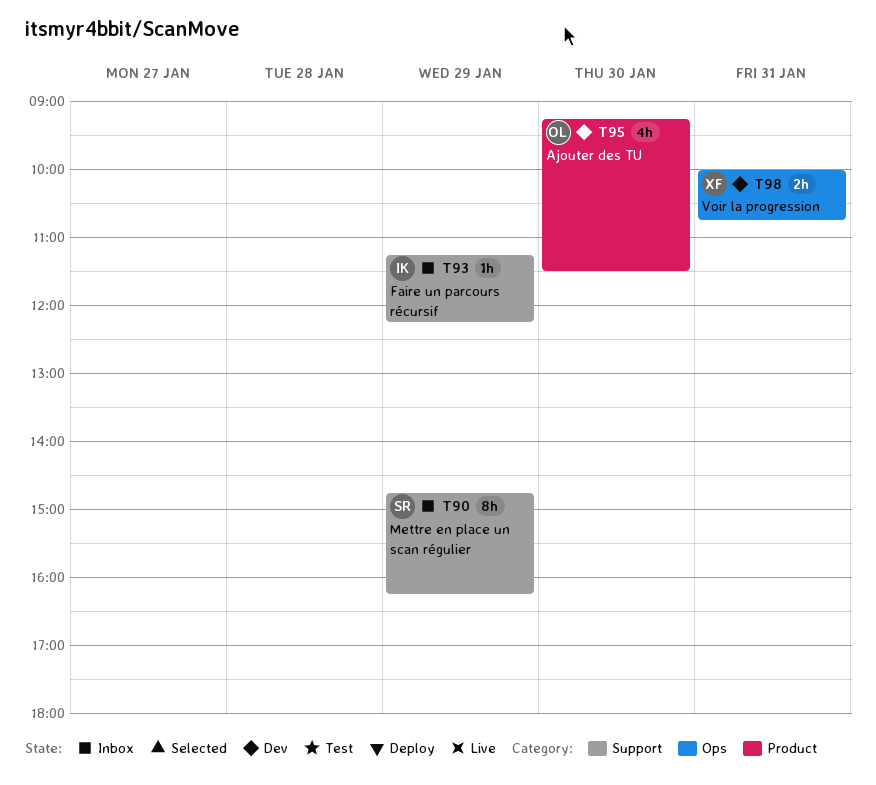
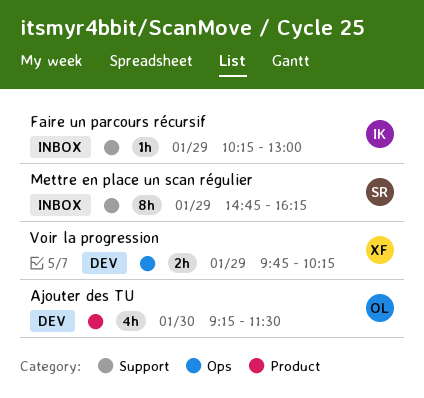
Faire un parcours récursif, begins: 11:15 -> 10:15
Faire un parcours récursif, ends: 12:15 -> 13:00
Voir la progression, day: Jan 31 -> Jan 29
Voir la progression, begins: 10:00 -> 09:45
Voir la progression, ends: 10:45 -> 10:15

